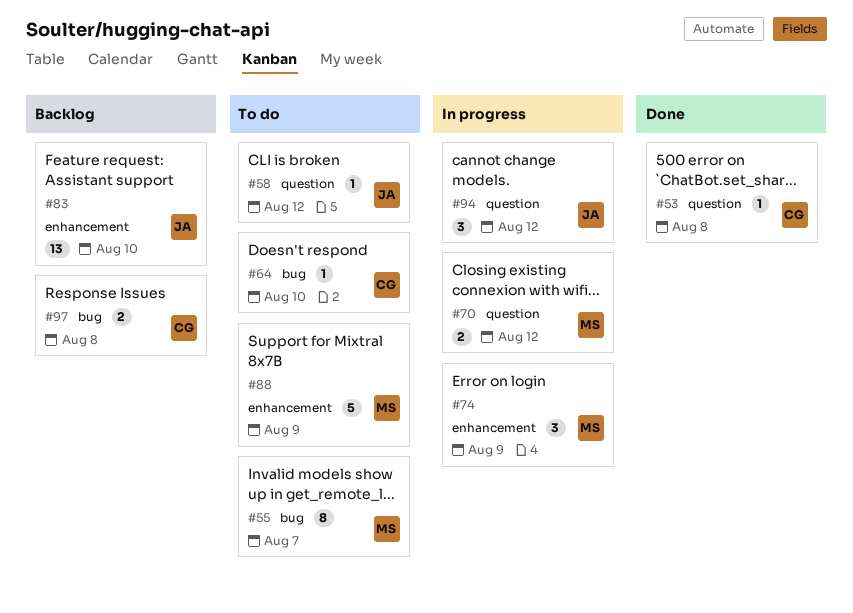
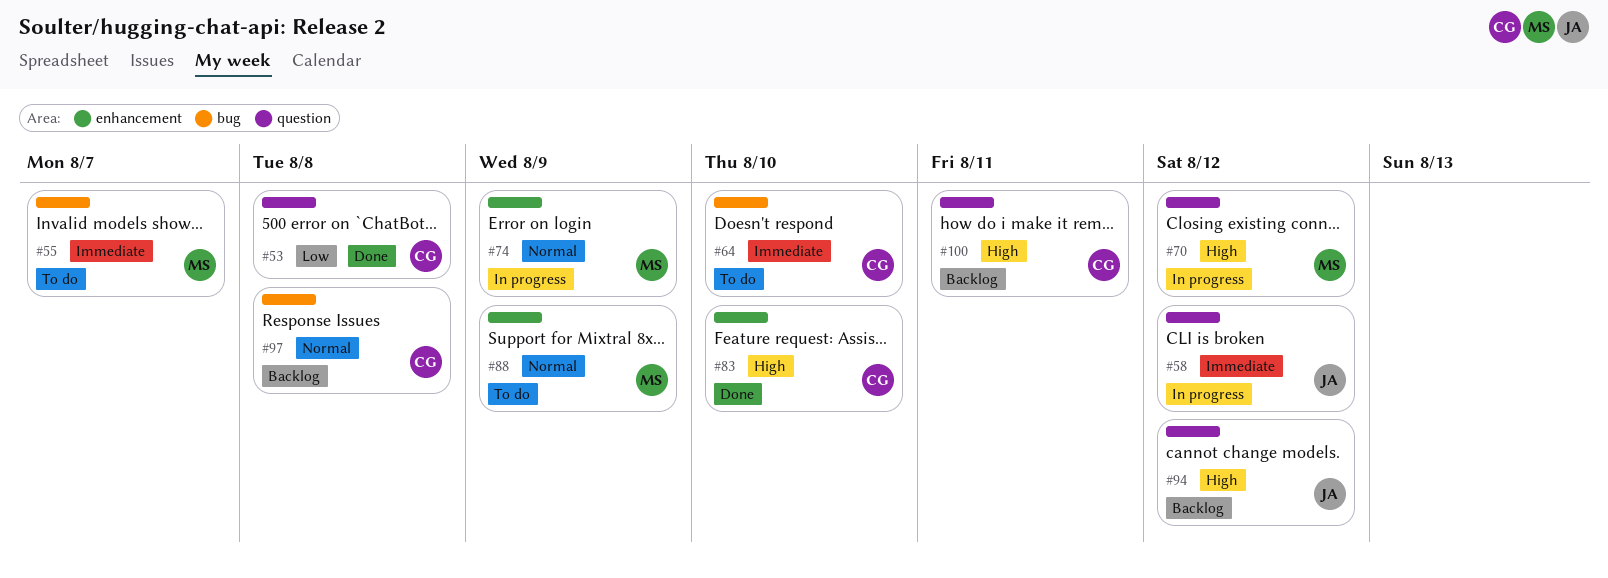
#58, status: To do -> In progress
#83, status: Backlog -> Done
#83, owner: JA -> CG
#94, status: In progress -> Backlog
#100: none -> present

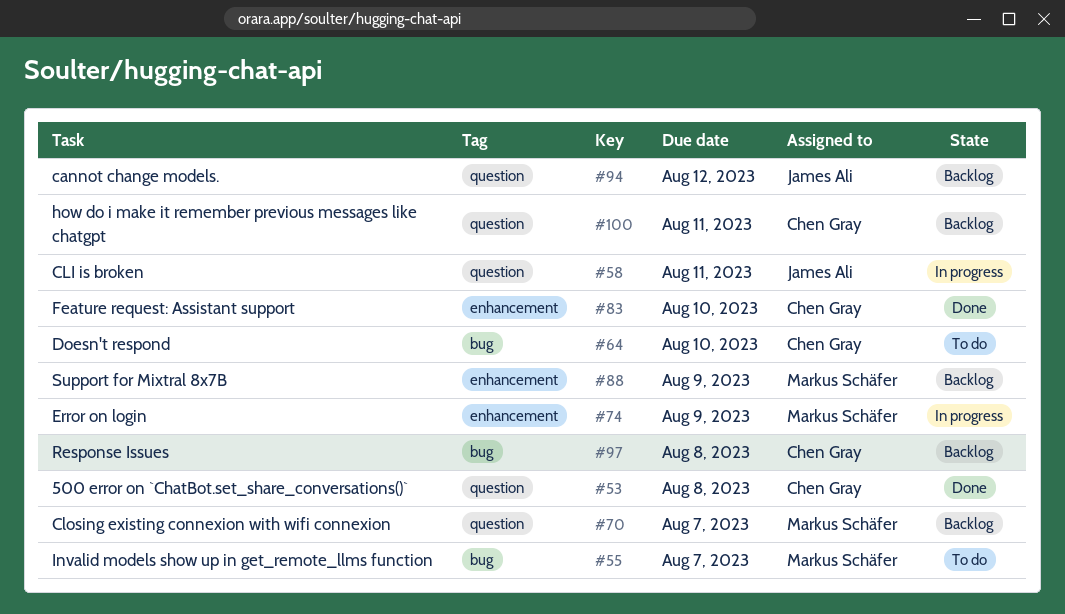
#58, due: Aug 12 -> Aug 11
#70, status: In progress -> Backlog
#70, due: Aug 12 -> Aug 7
#88, status: To do -> Backlog

